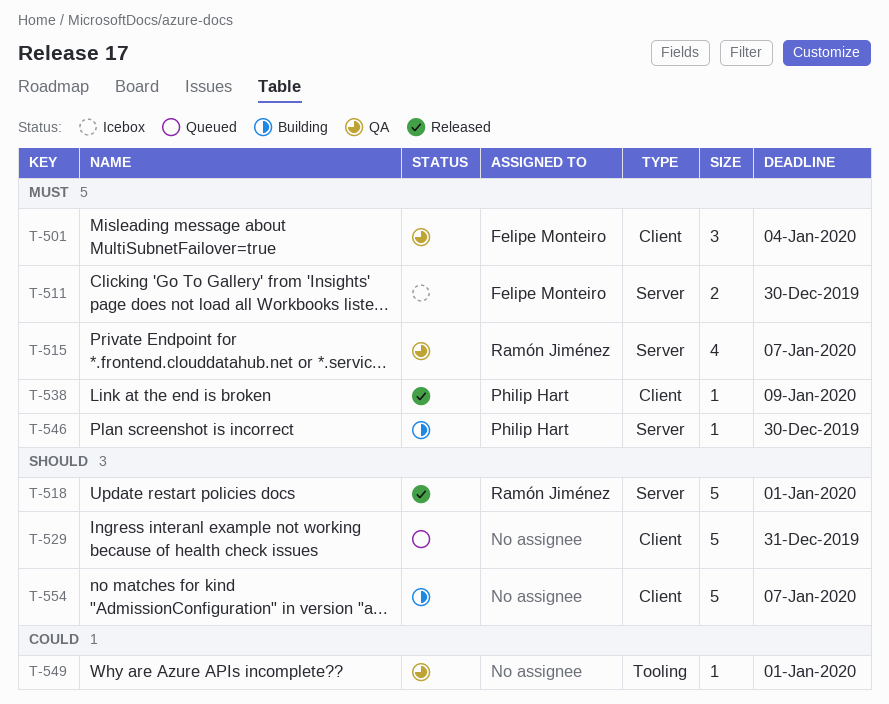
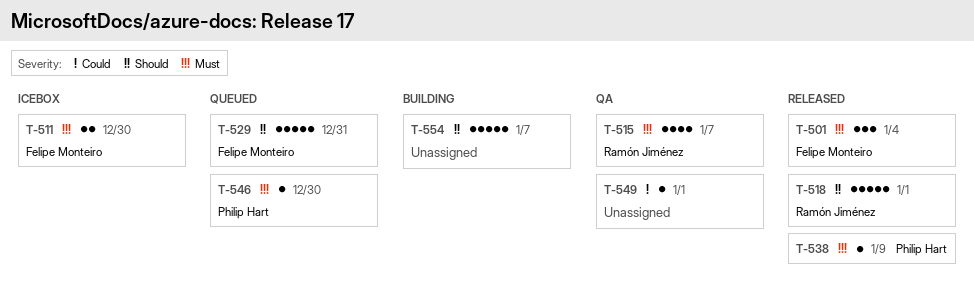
T-501, status: QA -> Released
T-529, owner: none -> Felipe Monteiro
T-546, status: Building -> Queued

